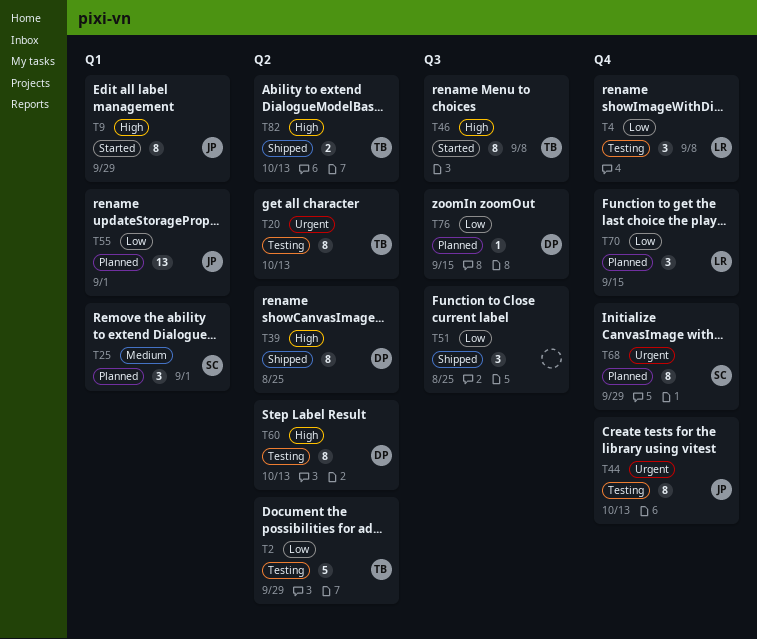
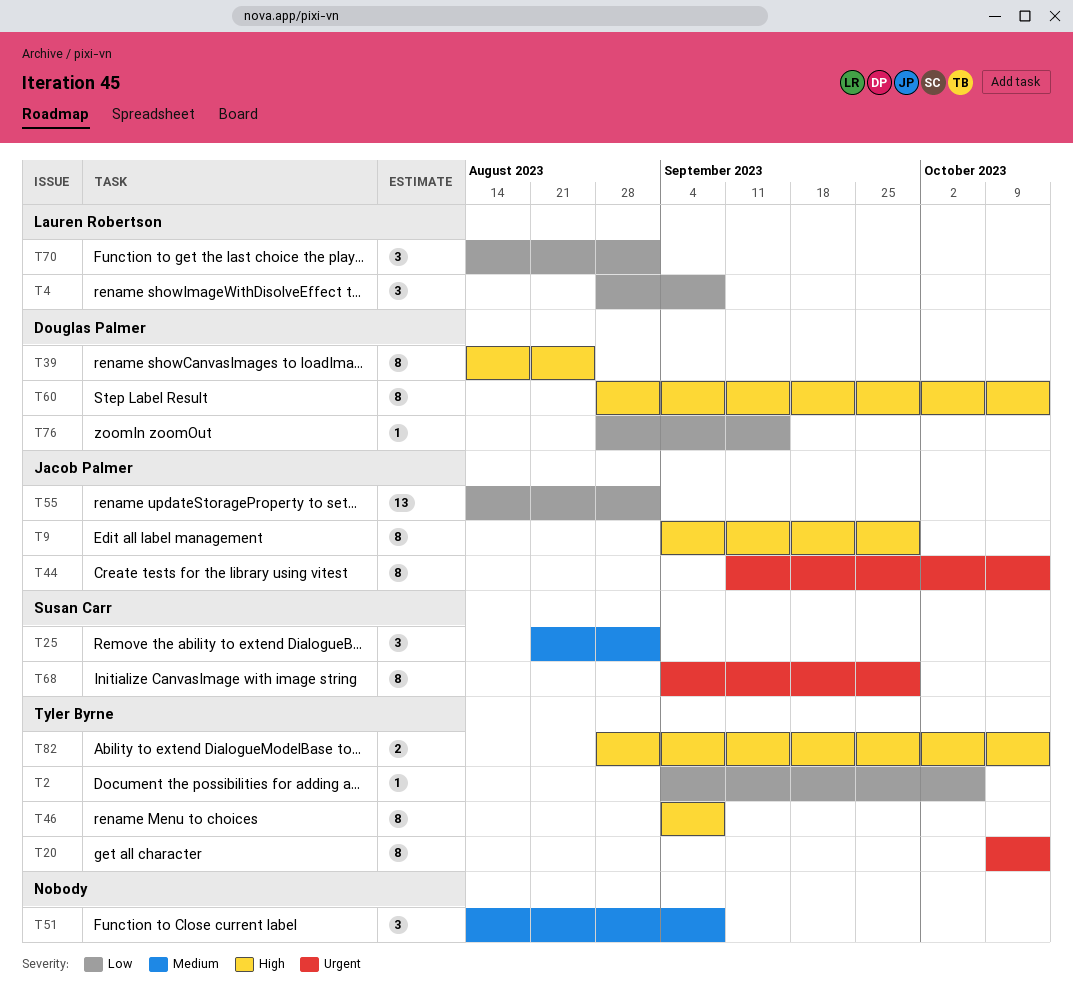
T2, estimate: 5 -> 1
T2, due: Sep 29 -> Oct 6
T51, priority: Low -> Medium
T51, due: Aug 25 -> Sep 8
T70, due: Sep 15 -> Sep 1

